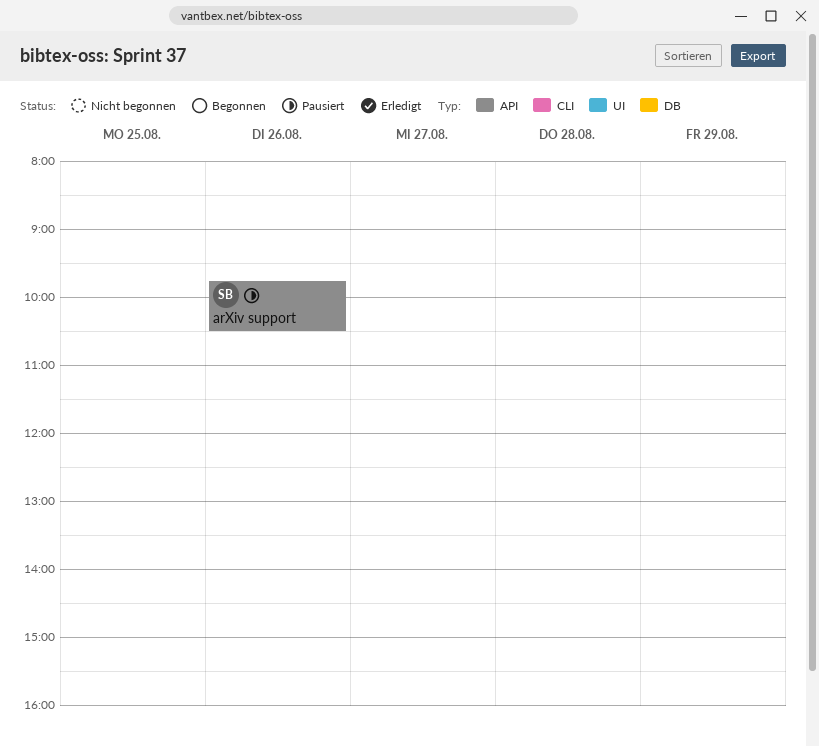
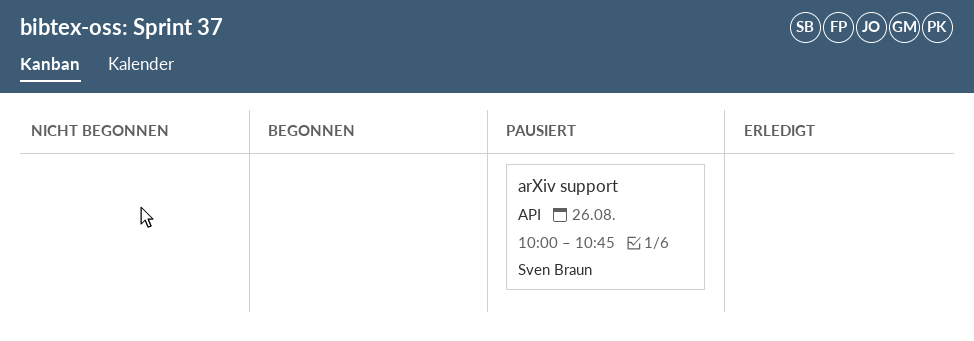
arXiv support, begins: 09:45 -> 10:00
arXiv support, ends: 10:30 -> 10:45

